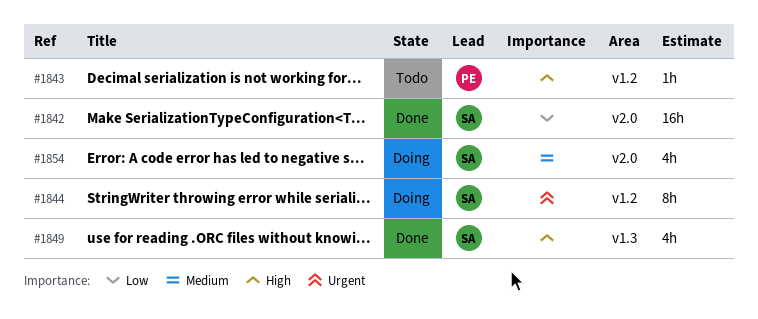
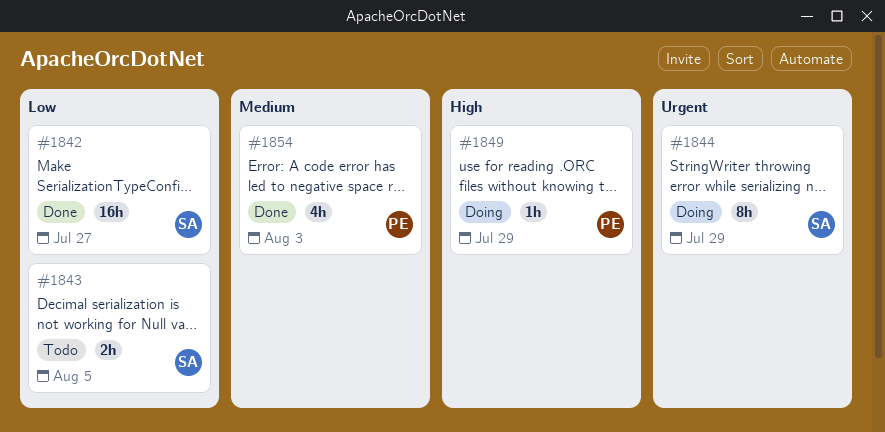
#1843, owner: PE -> SA
#1843, priority: High -> Low
#1843, estimate: 1h -> 2h
#1849, status: Done -> Doing
#1849, owner: SA -> PE
#1849, estimate: 4h -> 1h
#1854, status: Doing -> Done
#1854, owner: SA -> PE

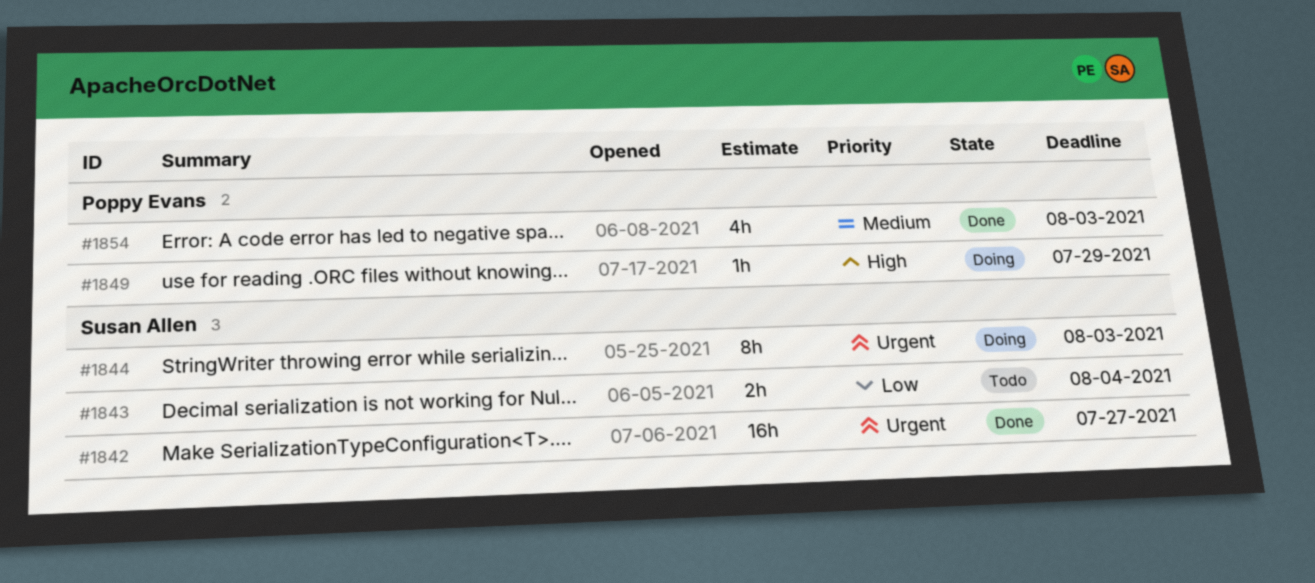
#1842, priority: Low -> Urgent
#1843, due: Aug 5 -> Aug 4
#1844, due: Jul 29 -> Aug 3

